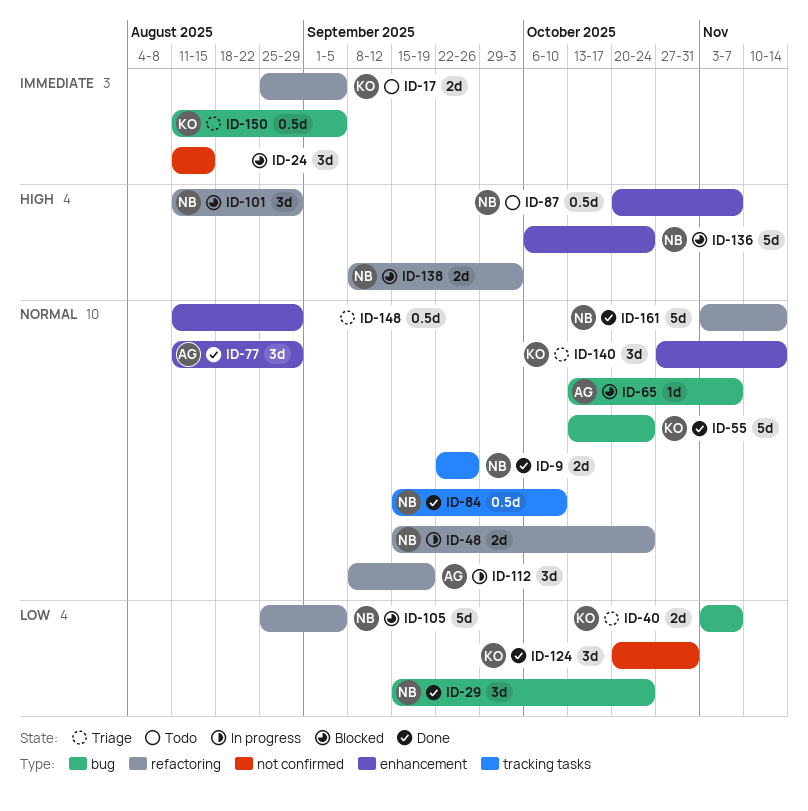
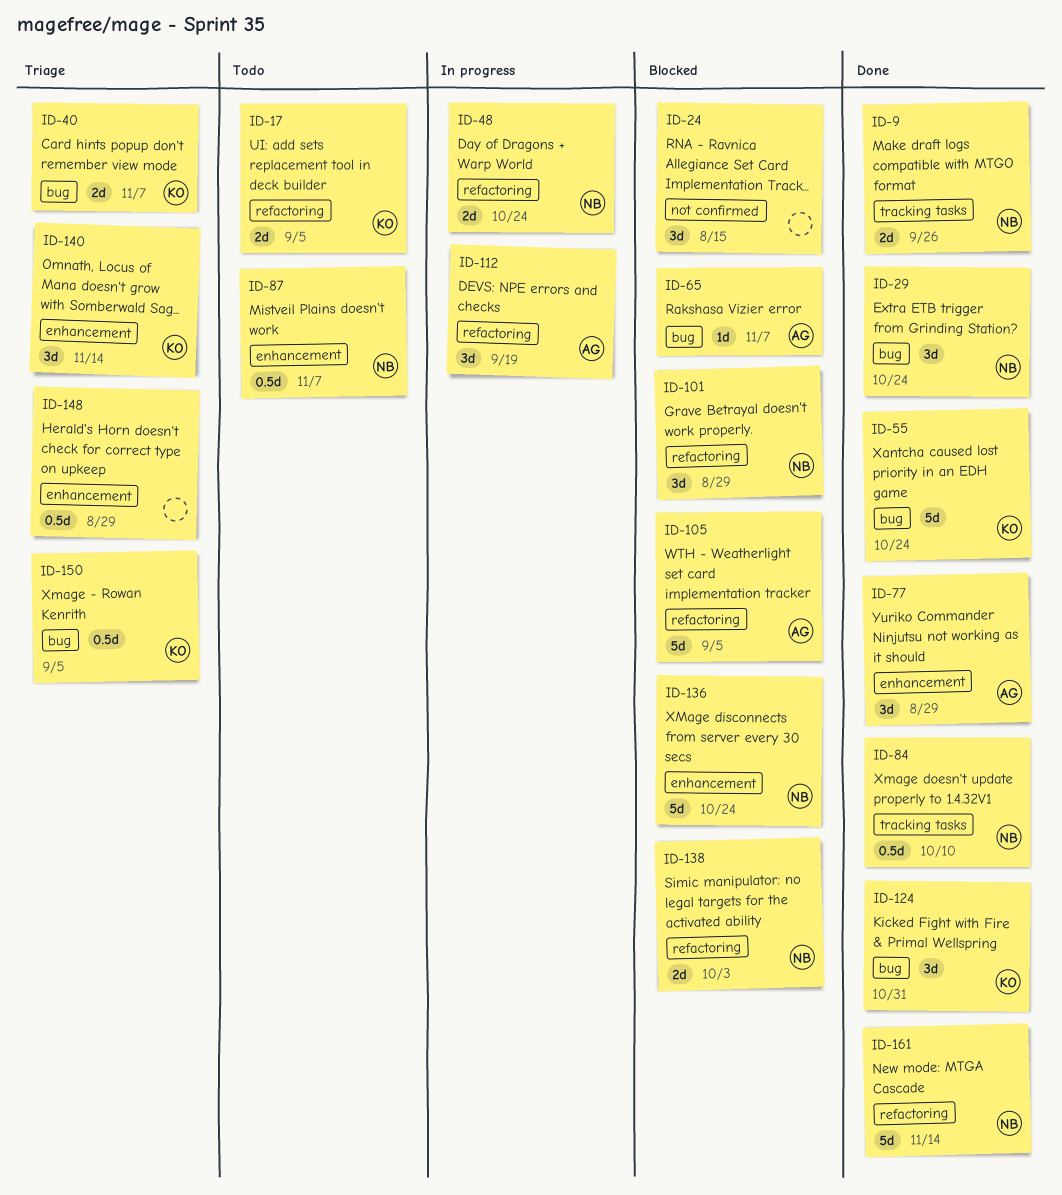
ID-105, owner: NB -> AG
ID-124, label: not confirmed -> bug

